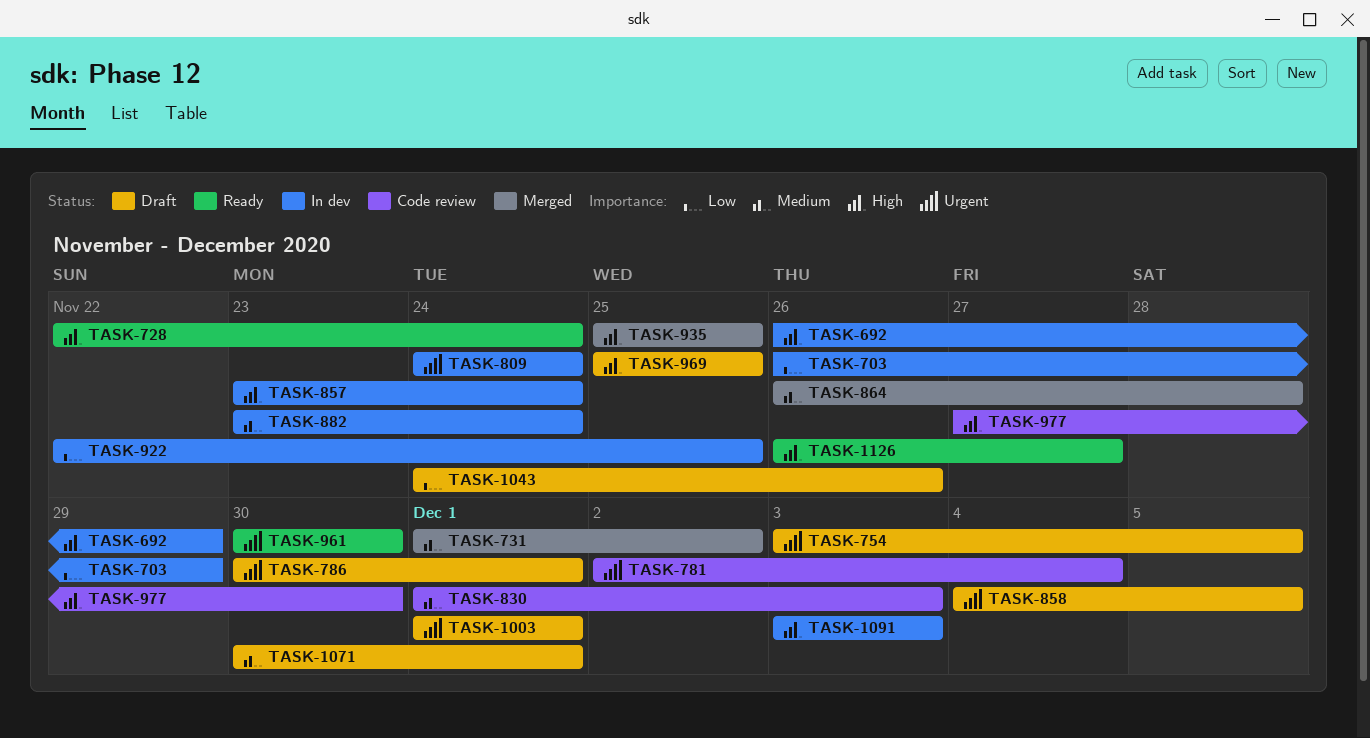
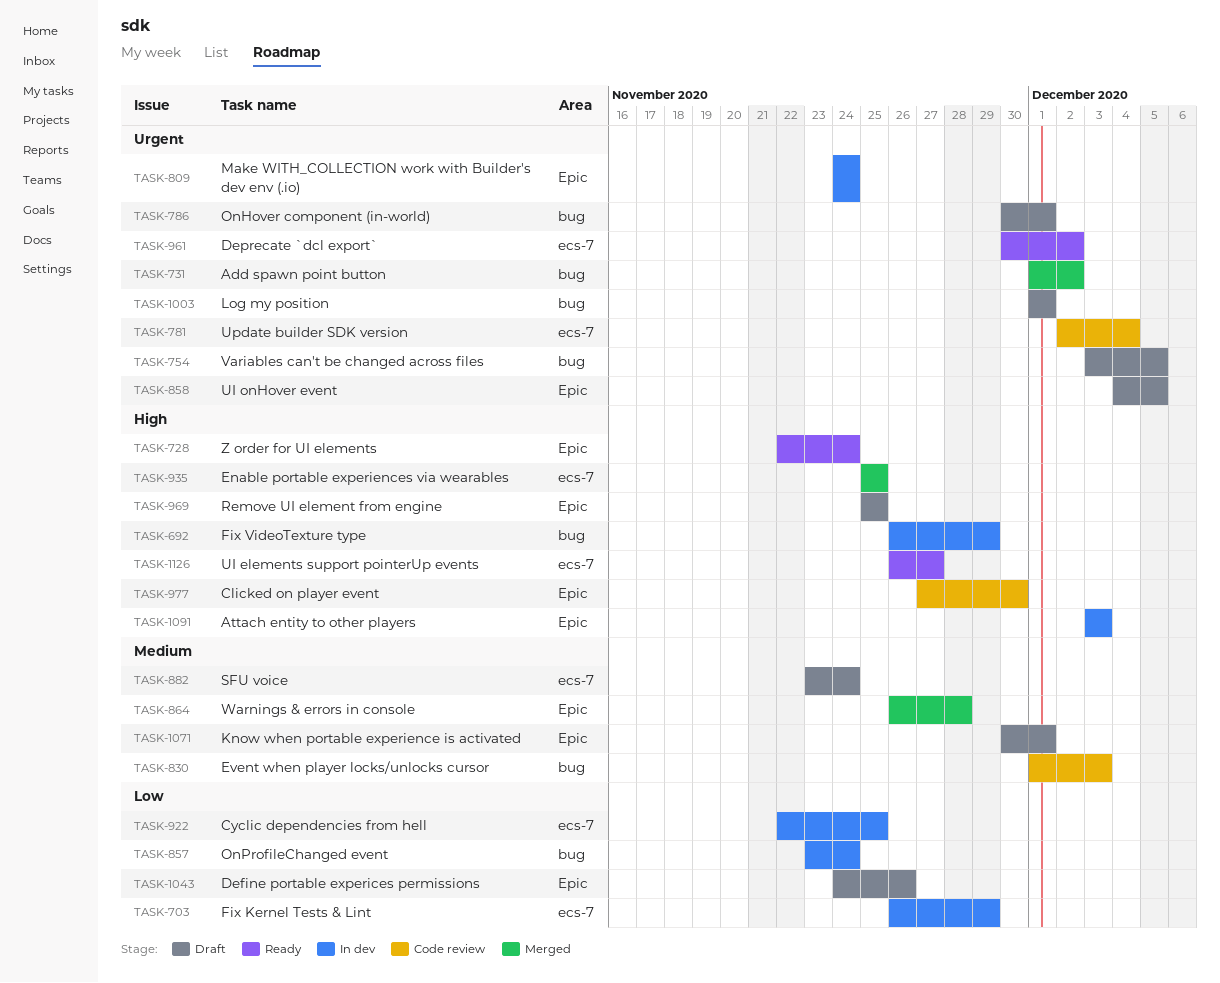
TASK-731, priority: Medium -> Urgent
TASK-857, priority: High -> Low
TASK-882, status: In dev -> Draft
TASK-961, due: Nov 30 -> Dec 2

